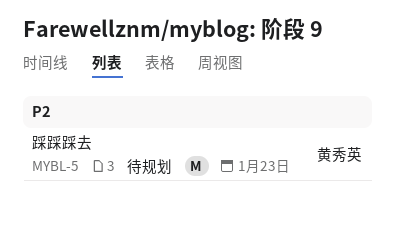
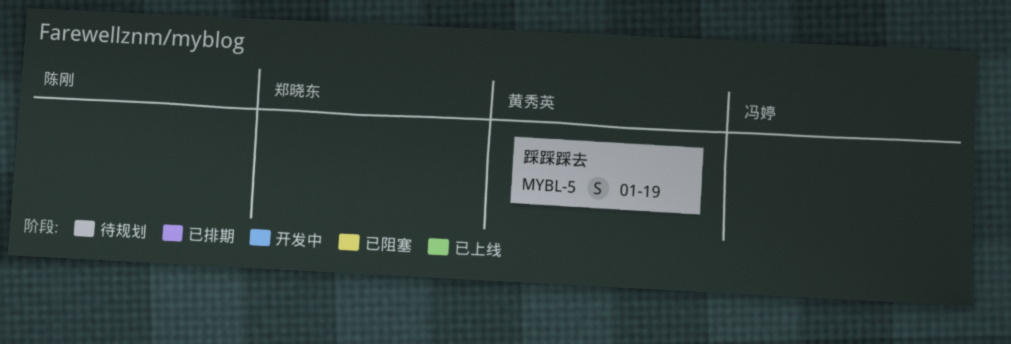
MYBL-5, estimate: M -> S
MYBL-5, due: Jan 23 -> Jan 19

